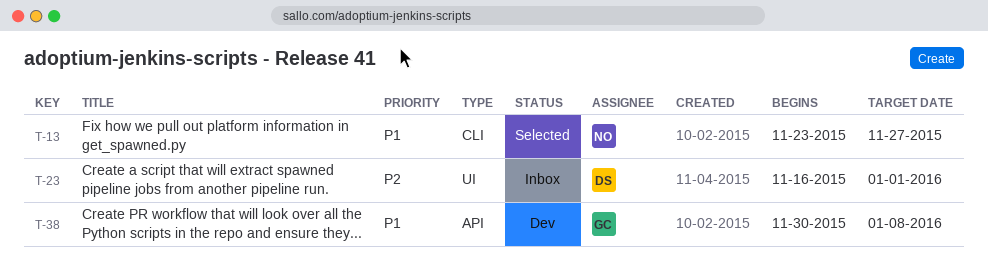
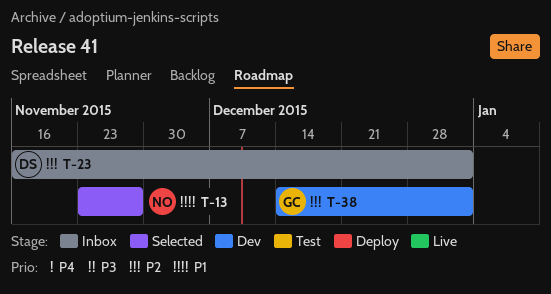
T-38, priority: P1 -> P2
T-38, start: Nov 30 -> Dec 14
T-38, due: Jan 8 -> Jan 1

